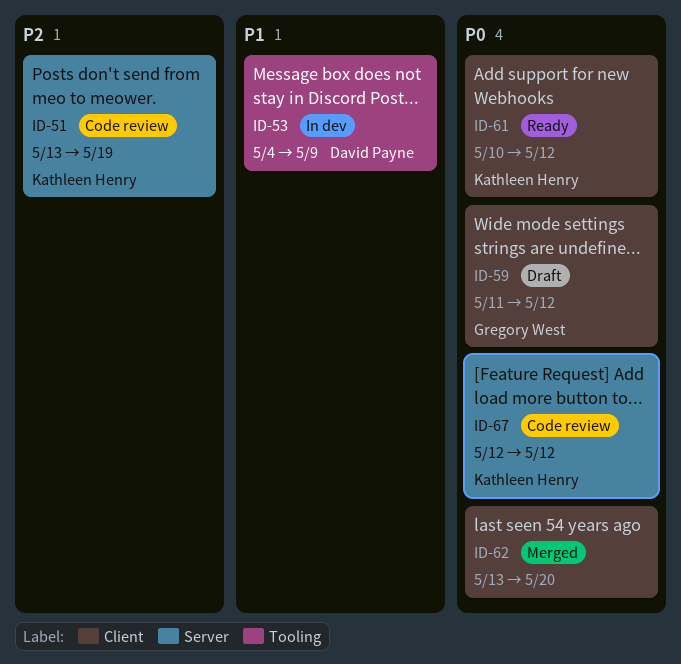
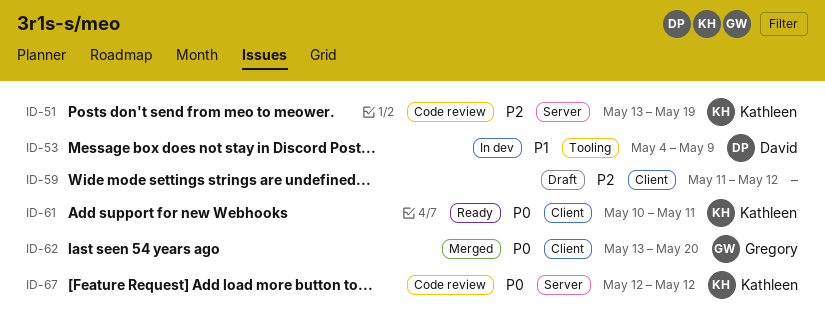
ID-59, owner: Gregory West -> none
ID-59, priority: P0 -> P2
ID-61, due: May 12 -> May 11
ID-62, owner: none -> Gregory West

